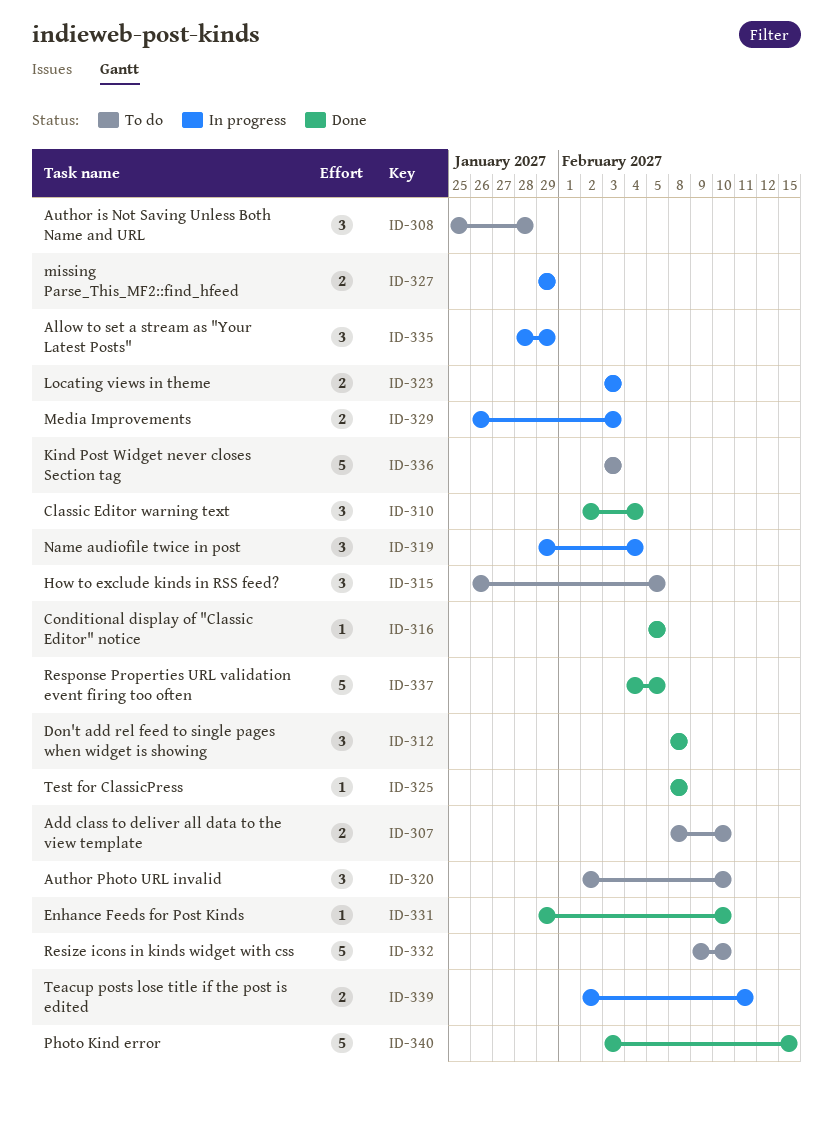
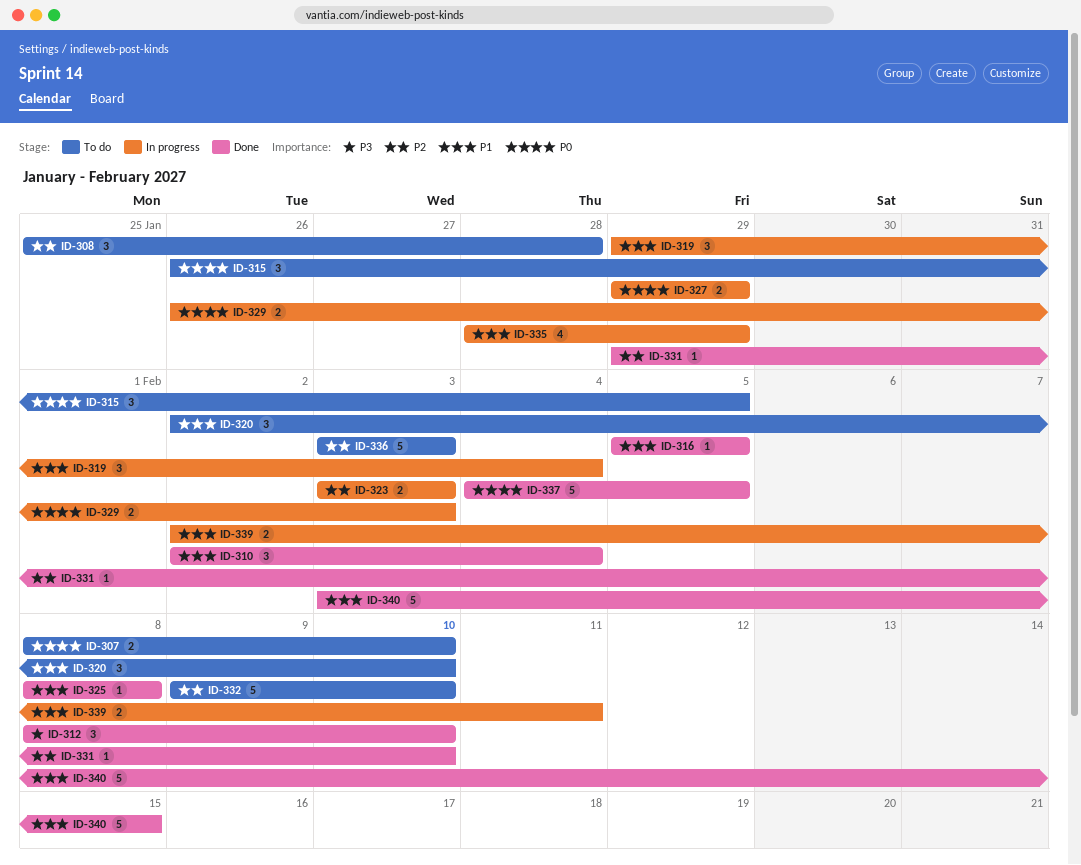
ID-312, due: Feb 8 -> Feb 10
ID-335, estimate: 3 -> 4

